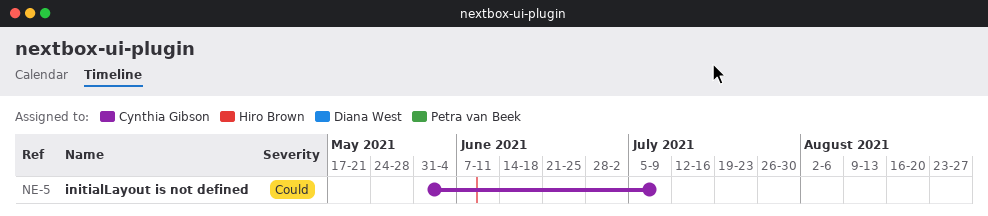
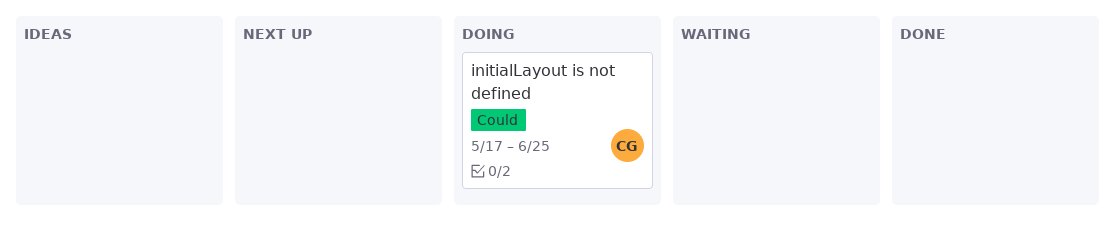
initialLayout is not defined, start: May 31 -> May 17
initialLayout is not defined, due: Jul 9 -> Jun 25

